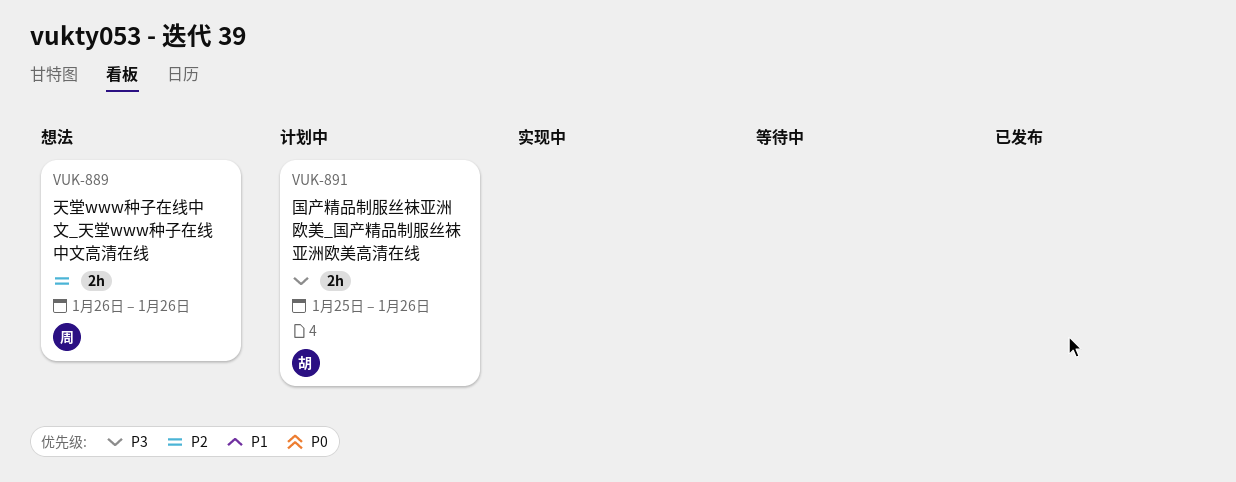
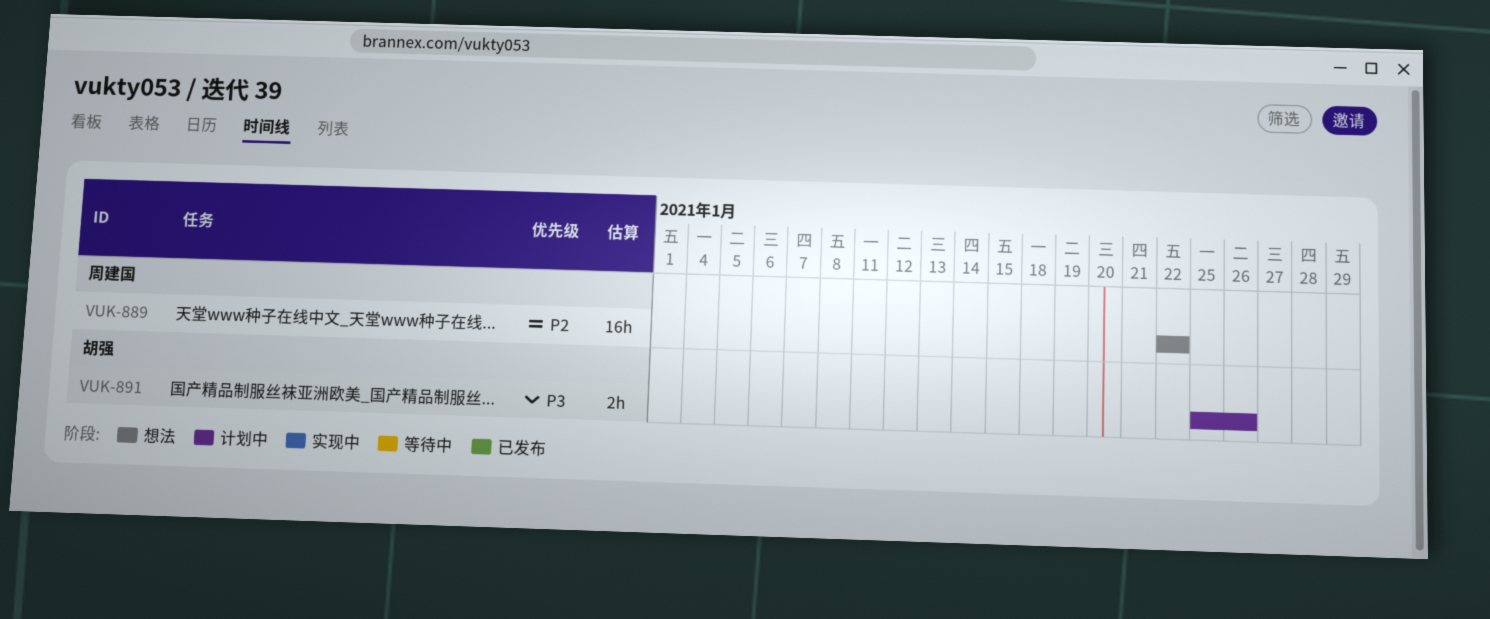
VUK-889, estimate: 2h -> 16h
VUK-889, start: Jan 26 -> Jan 22
VUK-889, due: Jan 26 -> Jan 22

